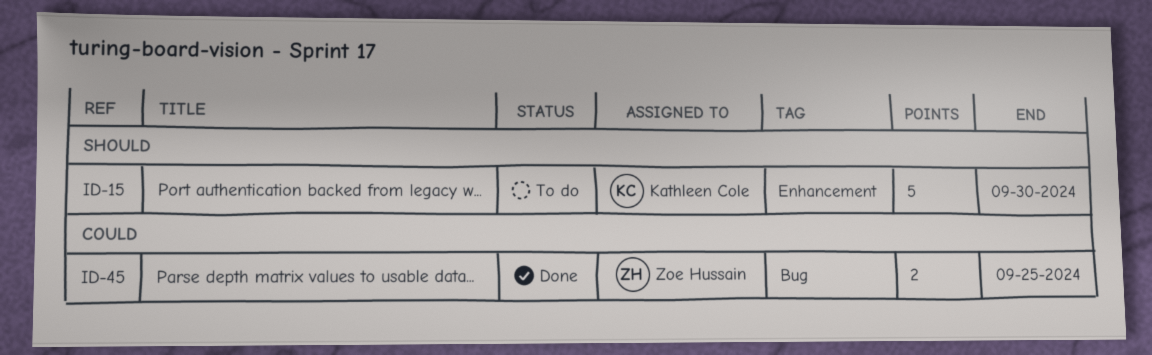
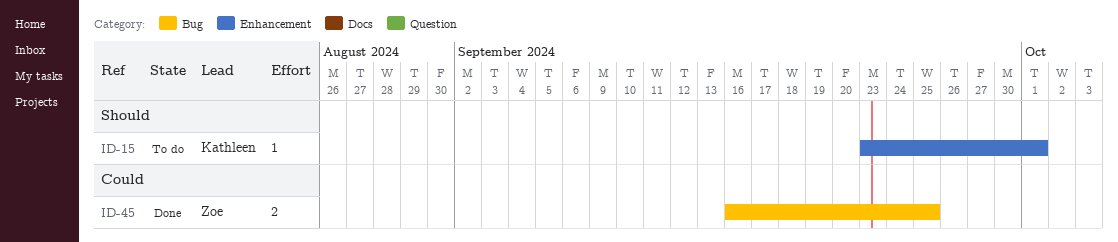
ID-15, estimate: 5 -> 1
ID-15, due: Sep 30 -> Oct 1

